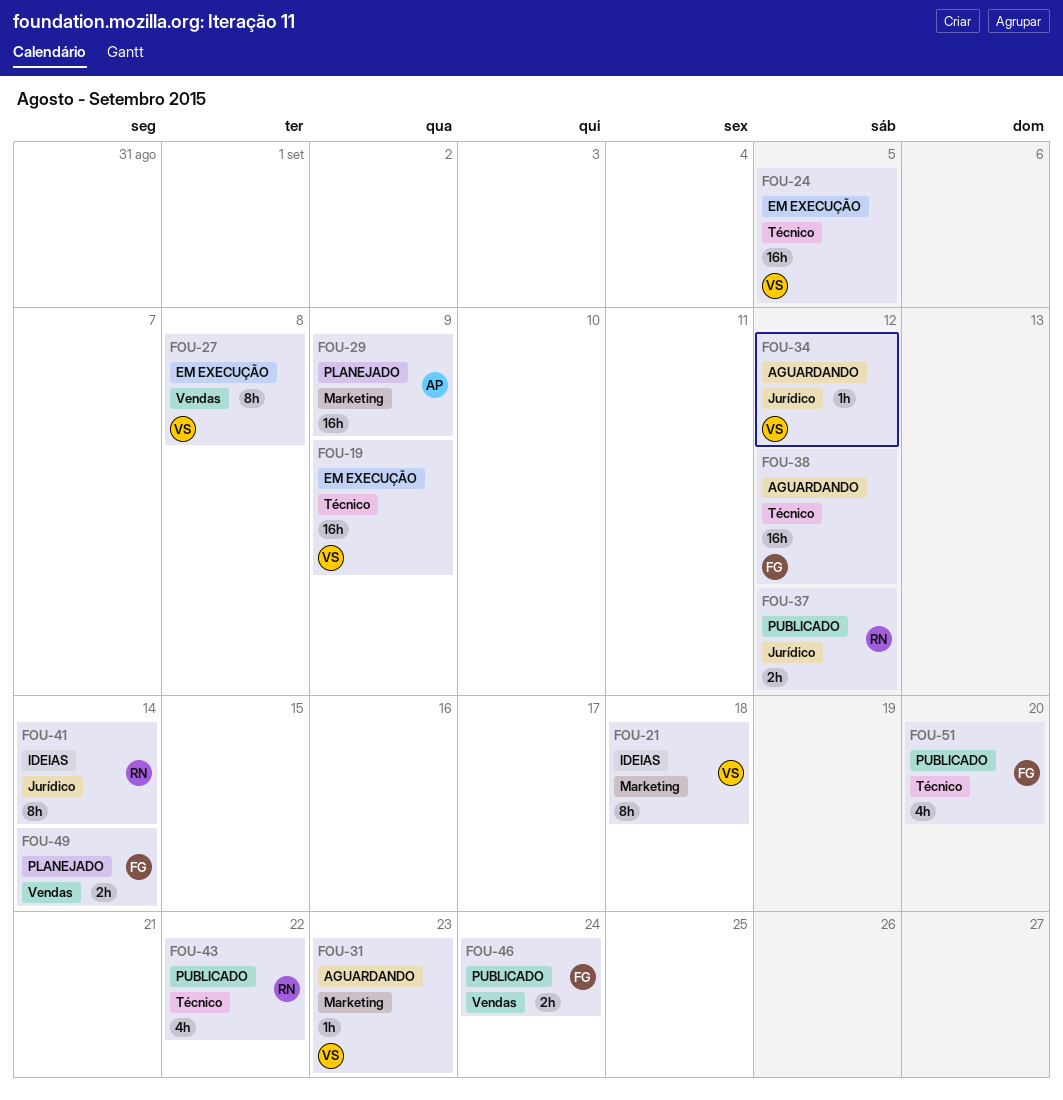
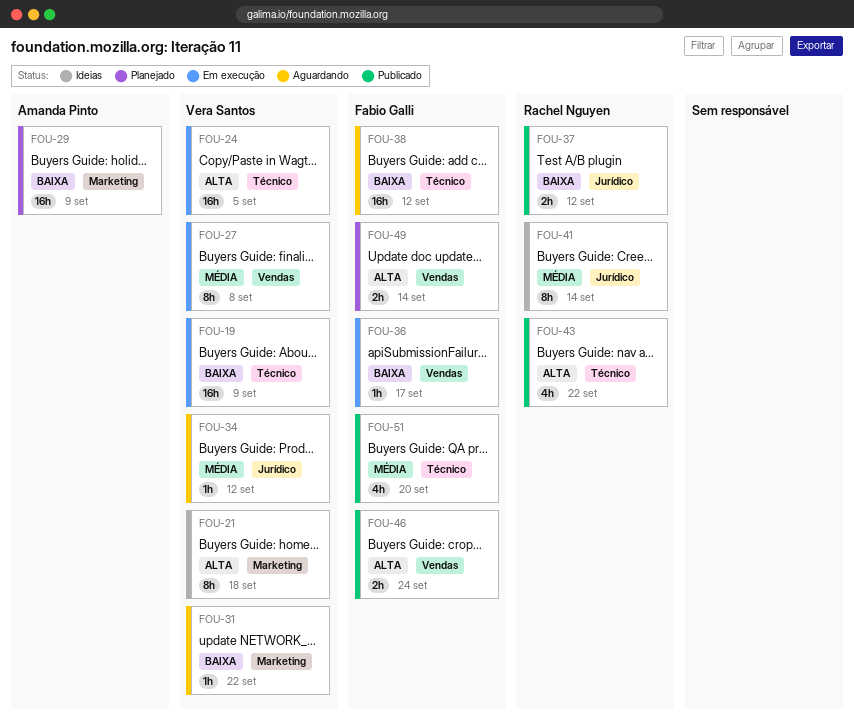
FOU-31, due: Sep 23 -> Sep 22
FOU-36: none -> present

